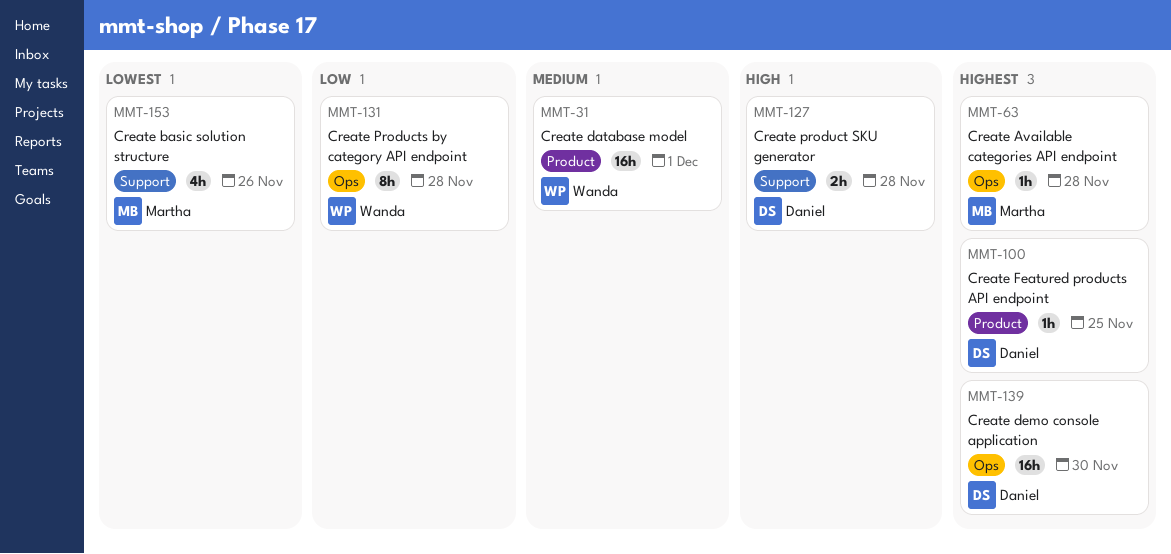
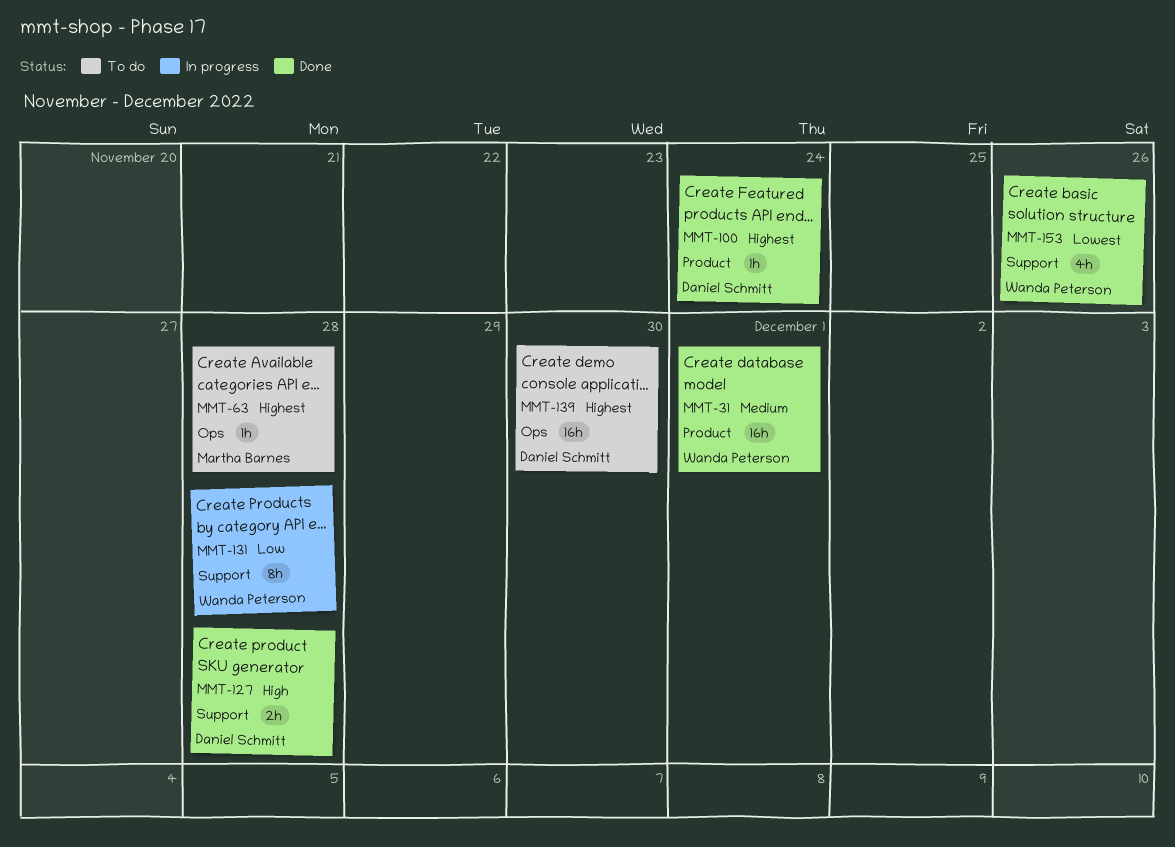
MMT-100, due: Nov 25 -> Nov 24
MMT-131, label: Ops -> Support
MMT-153, owner: Martha Barnes -> Wanda Peterson

